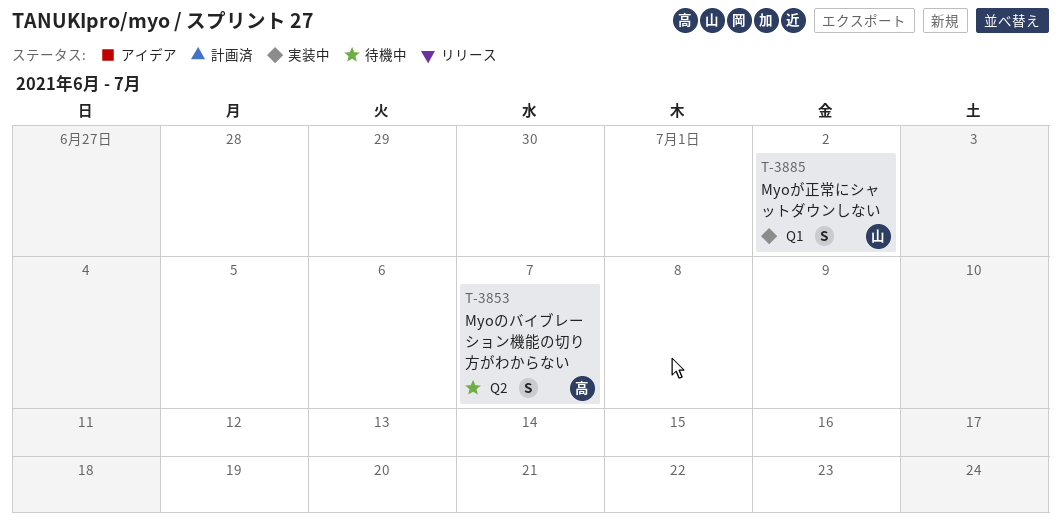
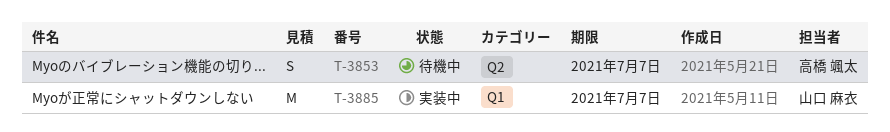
T-3885, estimate: S -> M
T-3885, due: Jul 2 -> Jul 7

